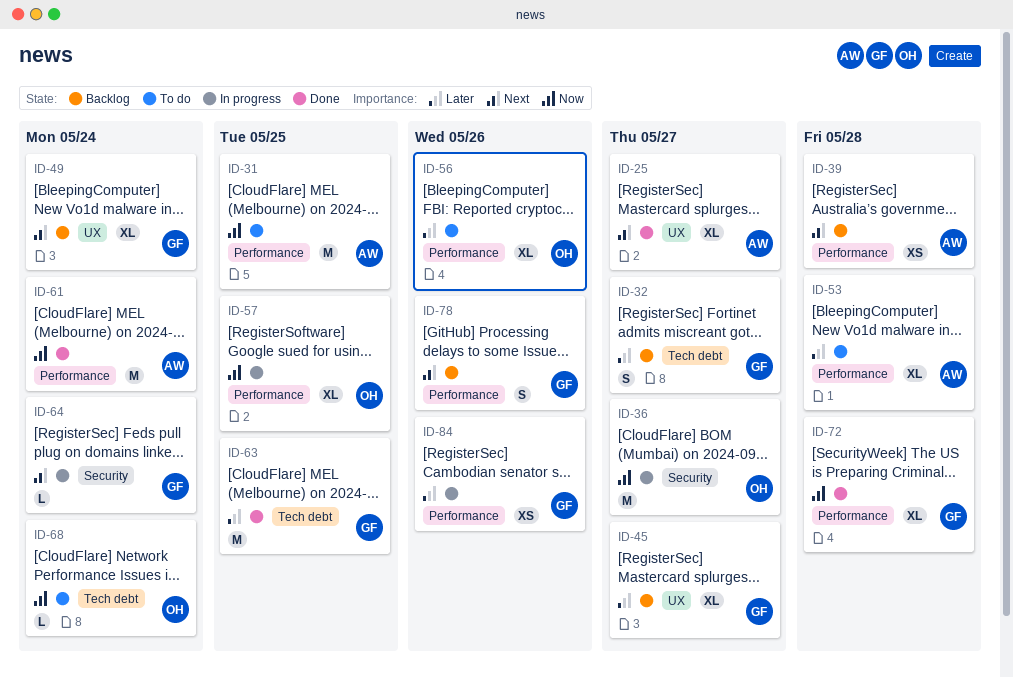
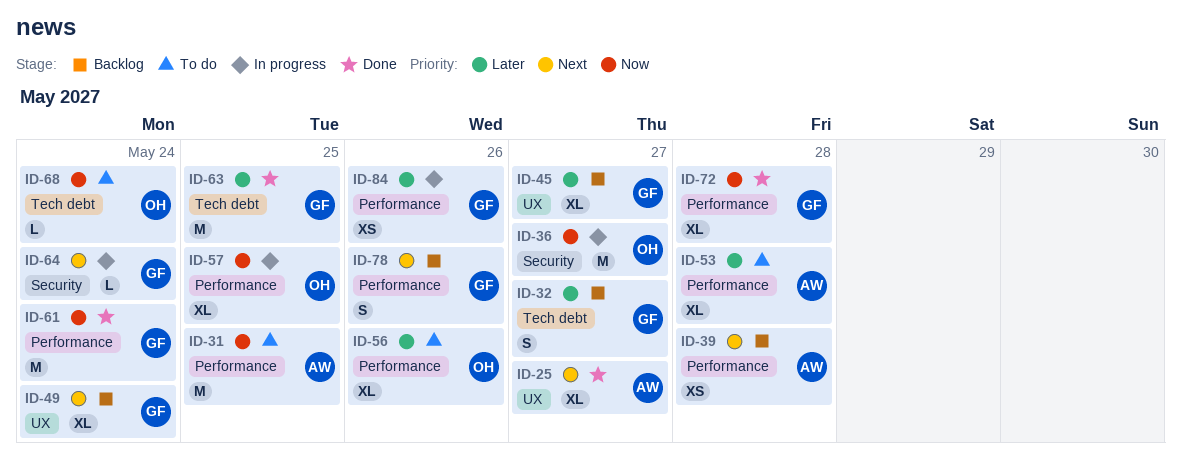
ID-61, owner: AW -> GF

